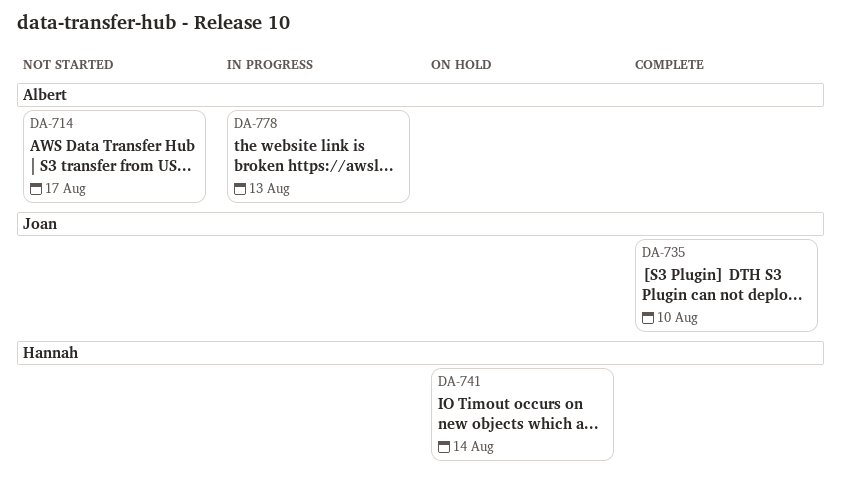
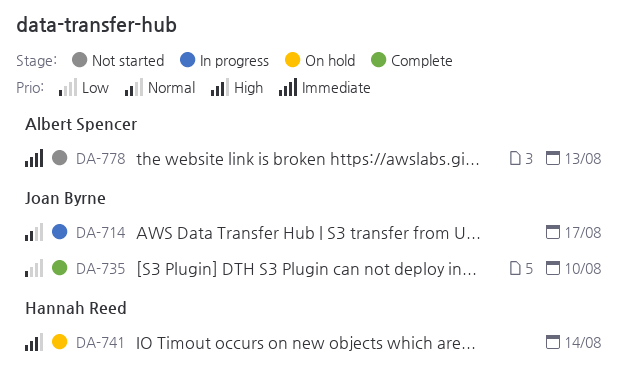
DA-714, status: Not started -> In progress
DA-714, owner: Albert Spencer -> Joan Byrne
DA-778, status: In progress -> Not started

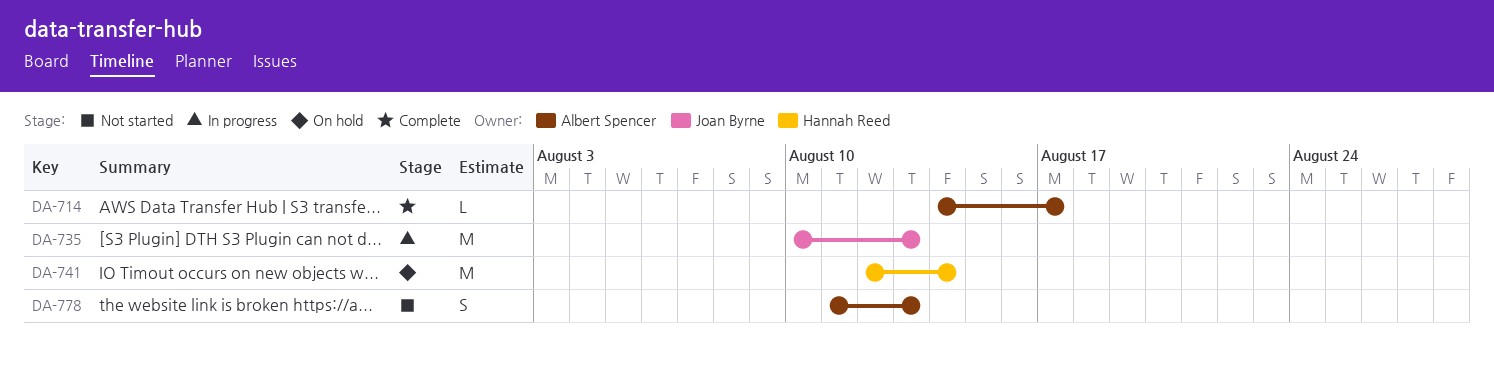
DA-714, status: In progress -> Complete
DA-714, owner: Joan Byrne -> Albert Spencer
DA-735, status: Complete -> In progress
DA-735, due: Aug 10 -> Aug 13

